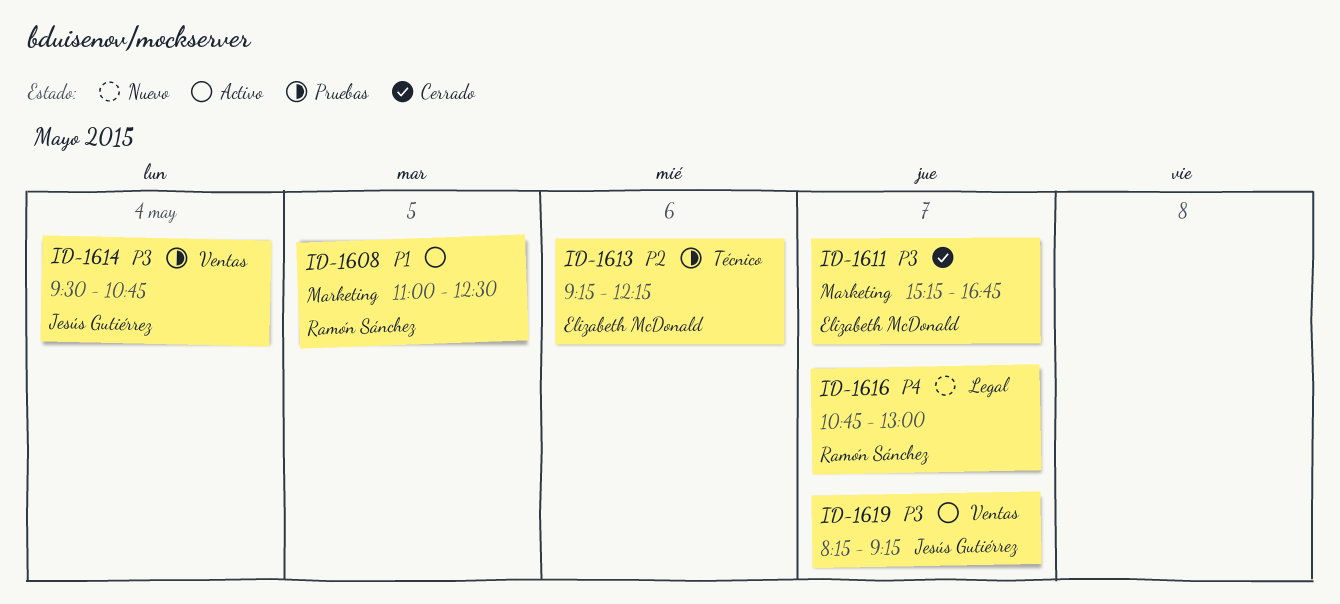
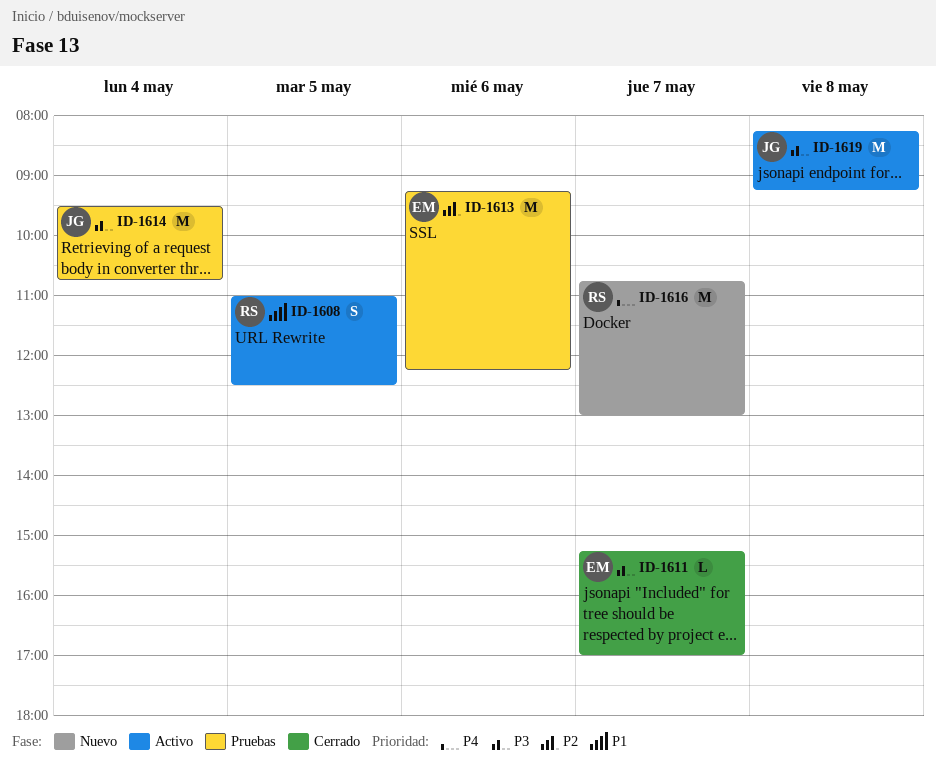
ID-1611, ends: 16:45 -> 17:00
ID-1619, day: May 7 -> May 8

